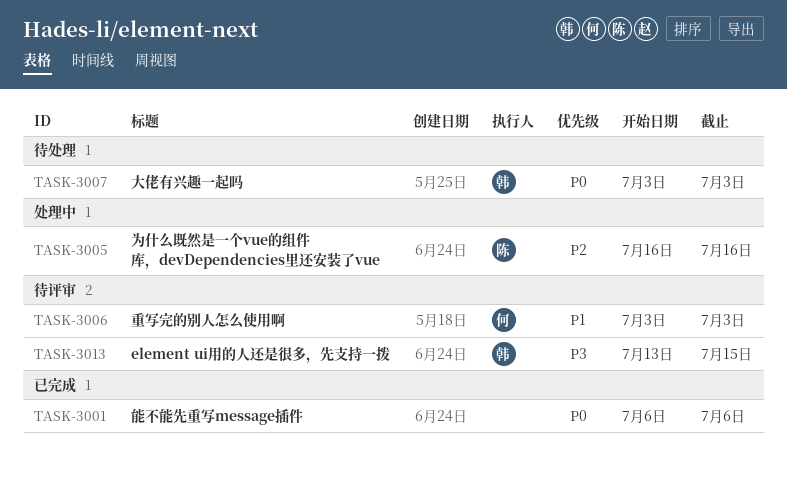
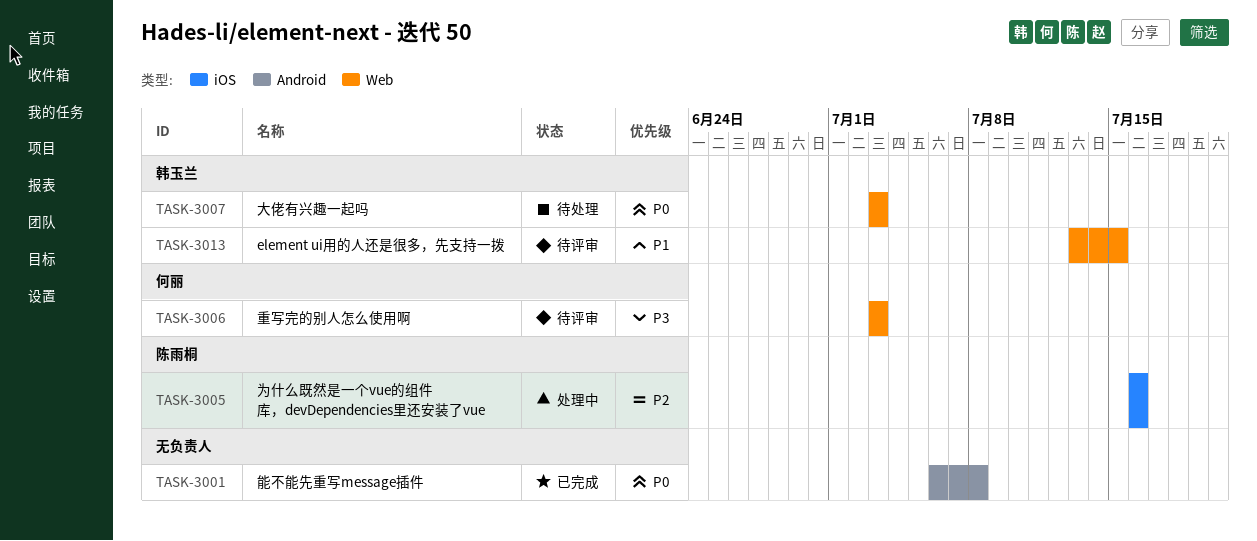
TASK-3001, due: Jul 6 -> Jul 8
TASK-3006, priority: P1 -> P3
TASK-3013, priority: P3 -> P1

